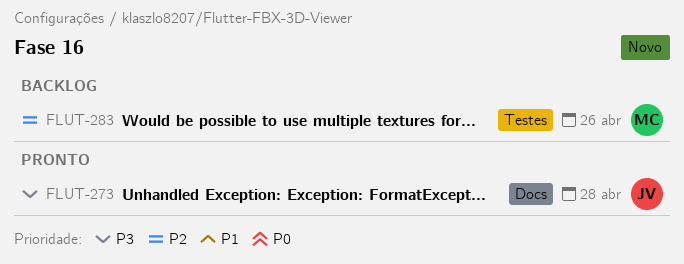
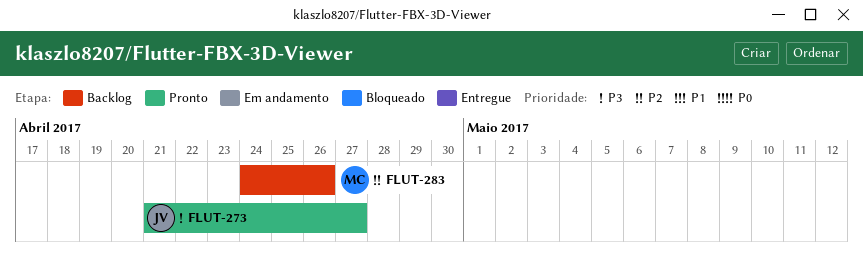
FLUT-273, due: Apr 28 -> Apr 27

